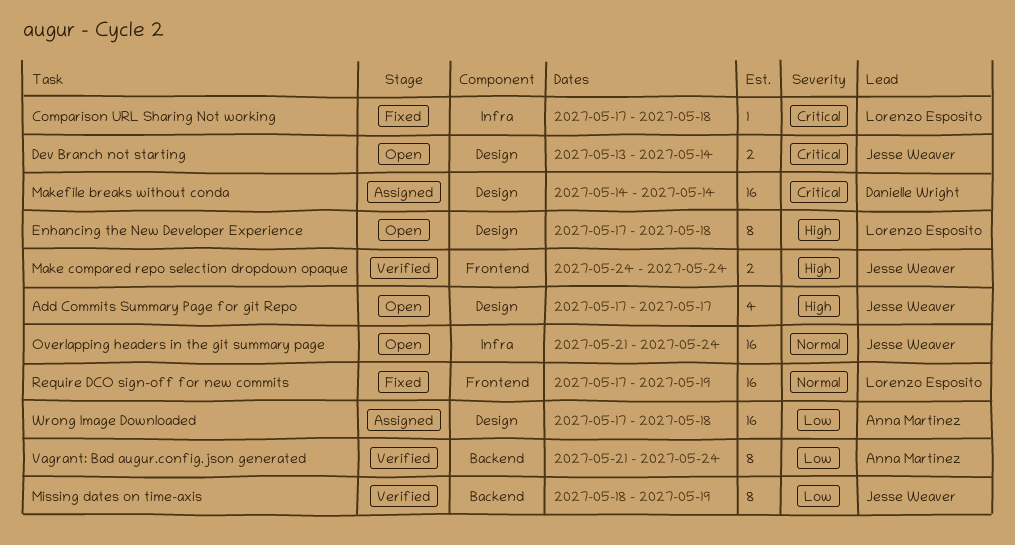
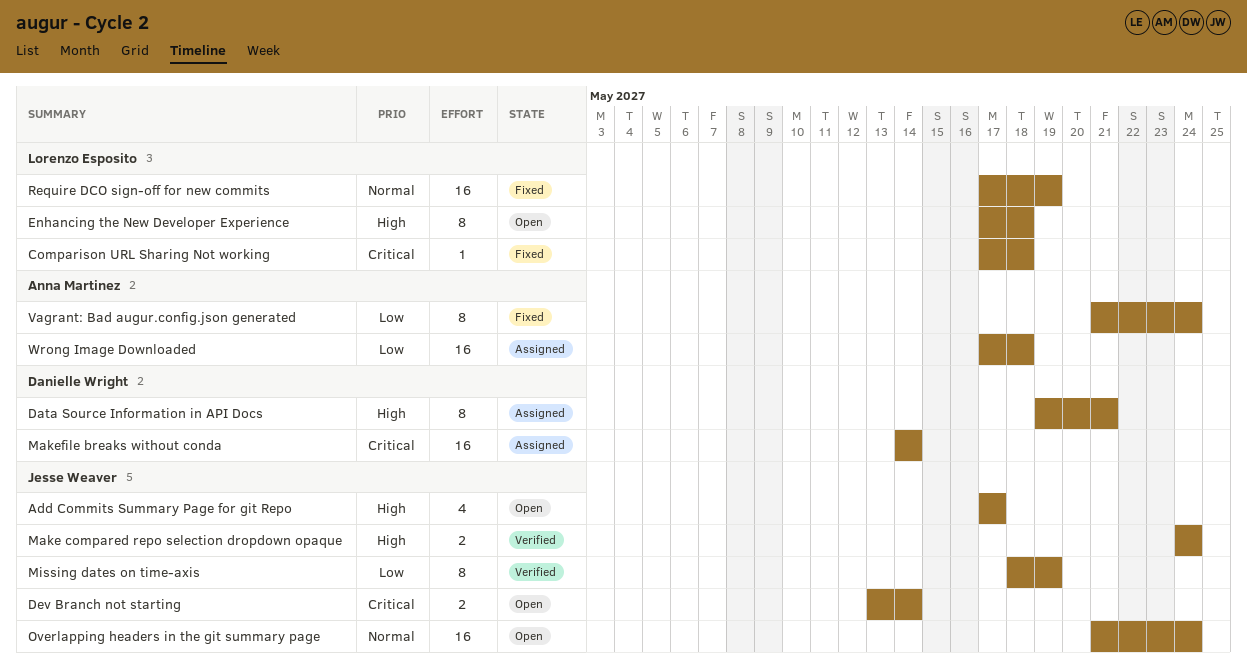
Data Source Information in API Docs: none -> present
Vagrant: Bad augur.config.json generated, status: Verified -> Fixed

